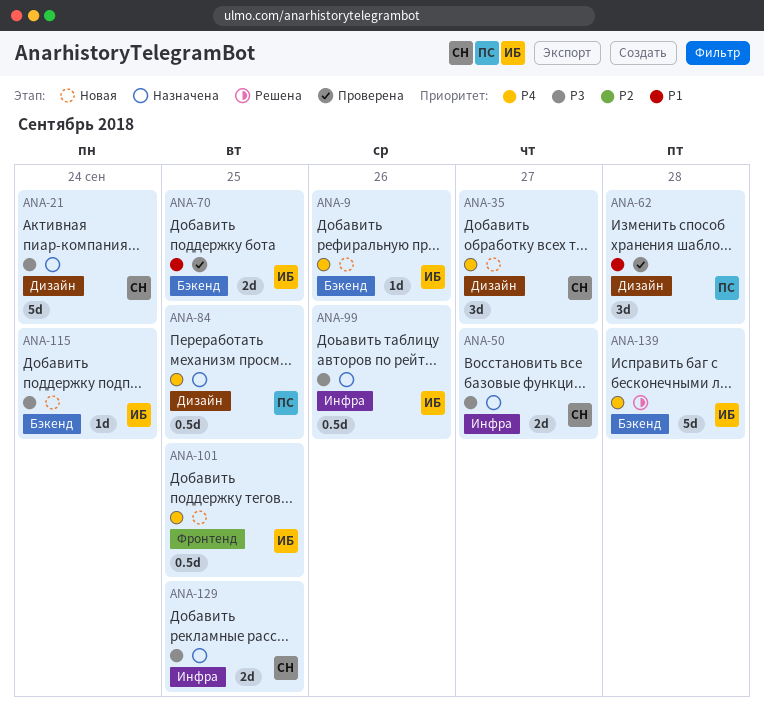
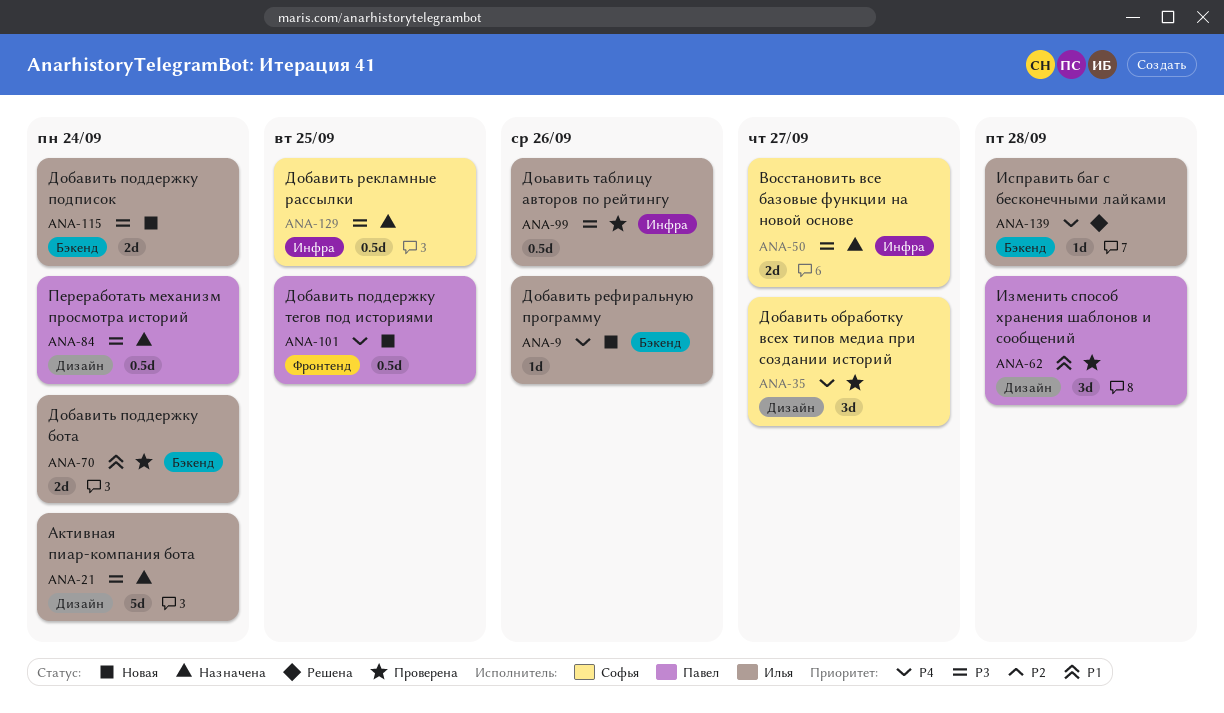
ANA-21, owner: Софья -> Илья
ANA-35, status: Новая -> Проверена
ANA-70, due: Sep 25 -> Sep 24
ANA-84, priority: P4 -> P3
ANA-84, due: Sep 25 -> Sep 24
ANA-99, status: Назначена -> Проверена
ANA-101, owner: Илья -> Павел
ANA-115, estimate: 1d -> 2d
ANA-129, estimate: 2d -> 0.5d
ANA-139, estimate: 5d -> 1d

